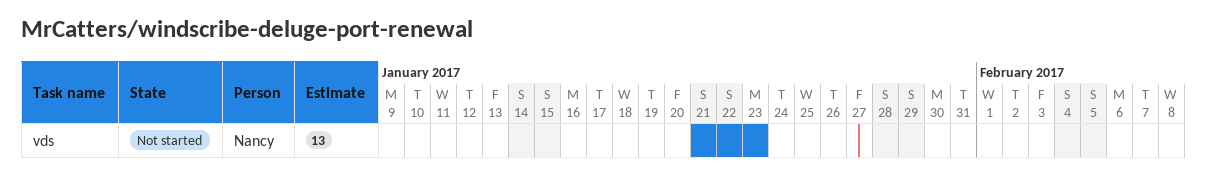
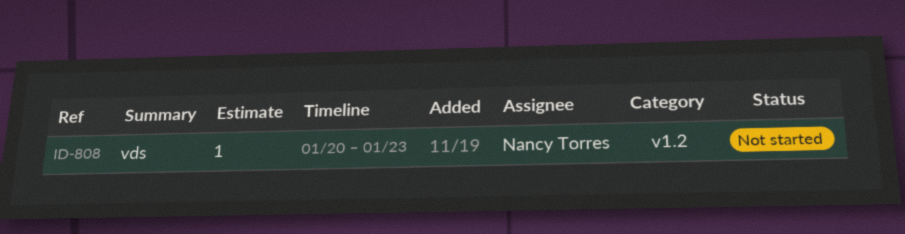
vds, estimate: 13 -> 1
vds, start: Jan 21 -> Jan 20

